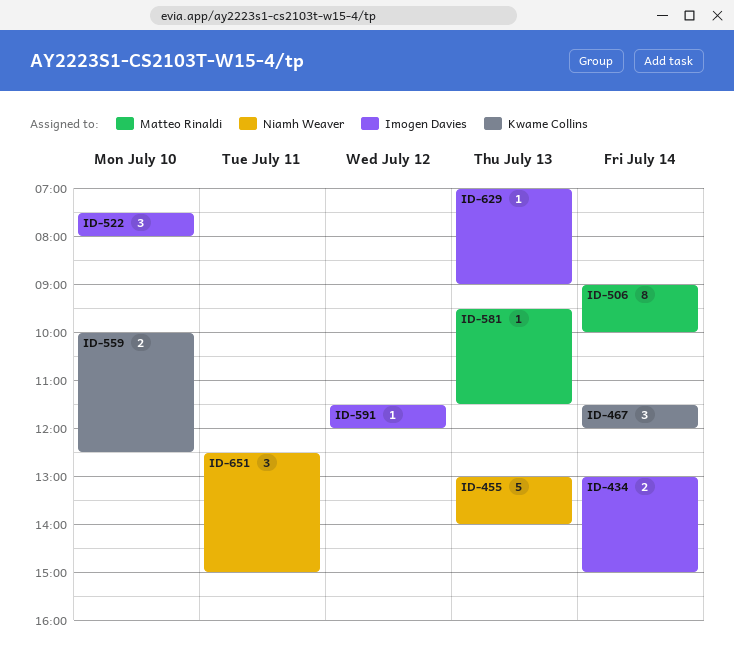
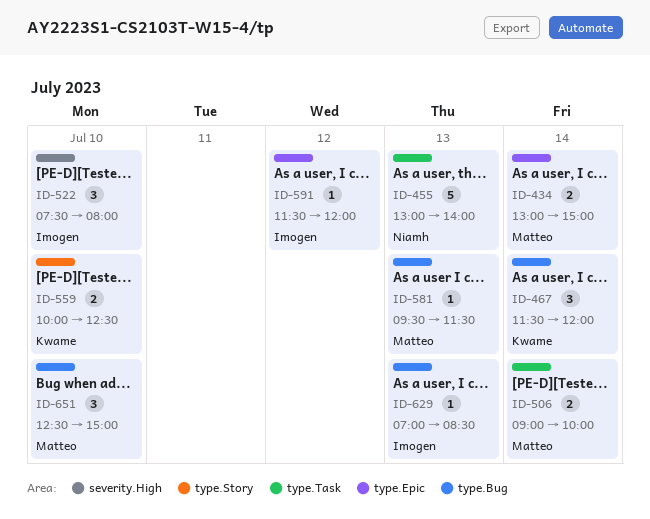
ID-434, owner: Imogen Davies -> Matteo Rinaldi
ID-506, estimate: 8 -> 2
ID-629, ends: 09:00 -> 08:30
ID-651, owner: Niamh Weaver -> Matteo Rinaldi
ID-651, day: Jul 11 -> Jul 10

